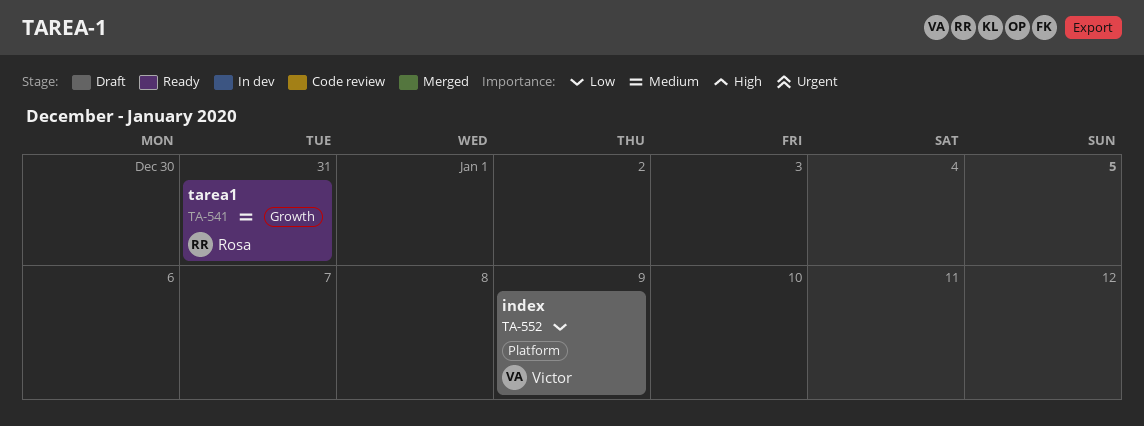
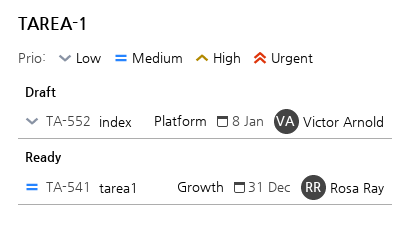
TA-552, due: Jan 9 -> Jan 8

